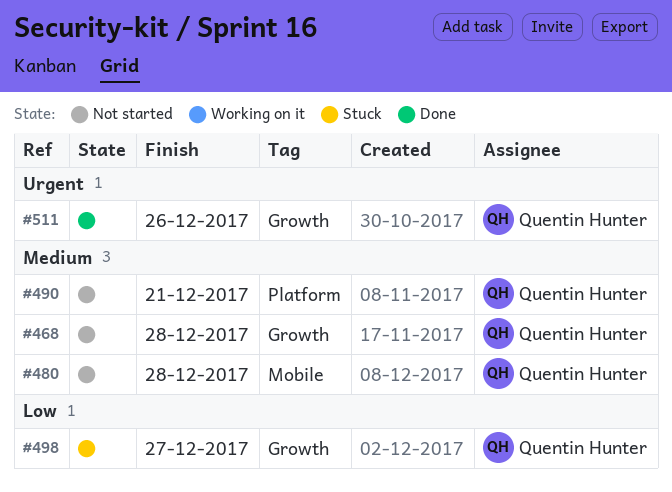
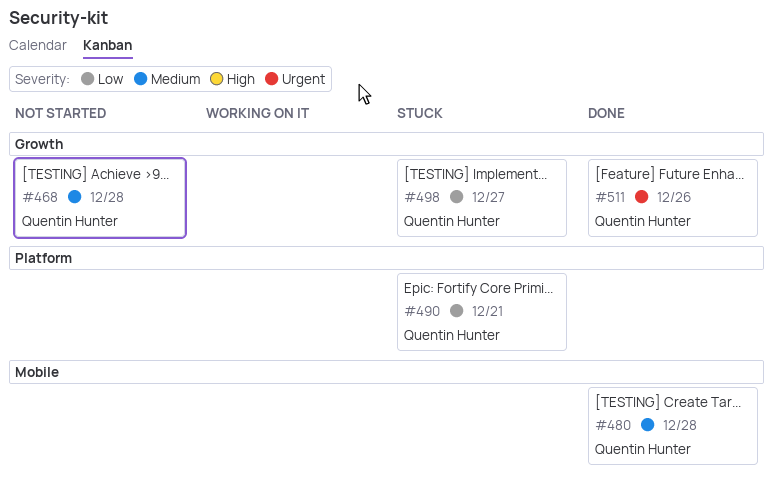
#480, status: Not started -> Done
#490, status: Not started -> Stuck
#490, priority: Medium -> Low

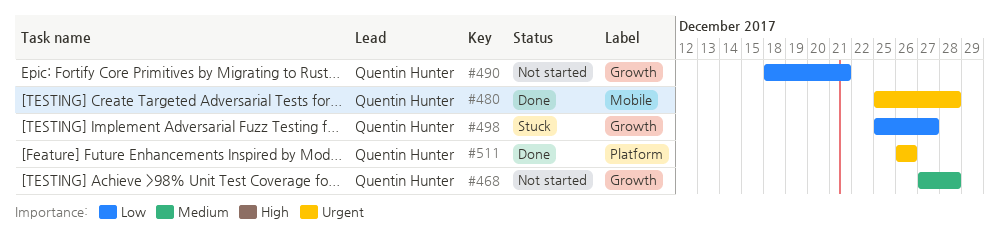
#480, priority: Medium -> Urgent
#490, status: Stuck -> Not started
#490, label: Platform -> Growth
#511, label: Growth -> Platform

